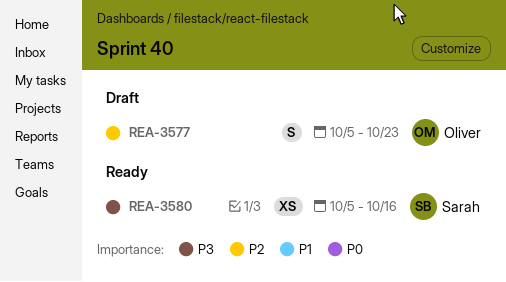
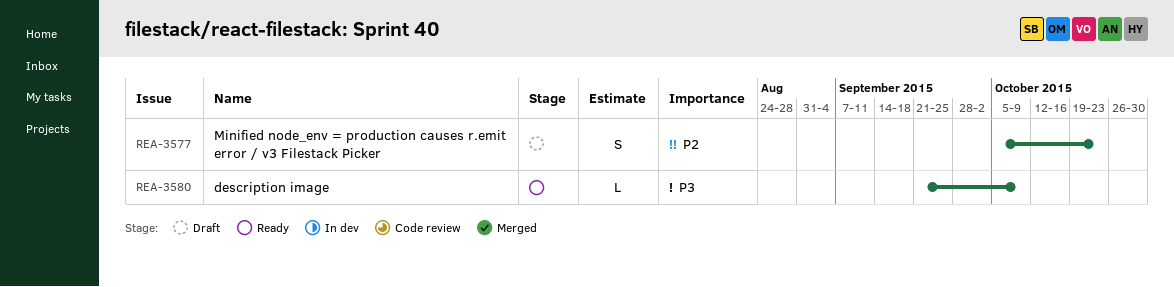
REA-3580, estimate: XS -> L
REA-3580, start: Oct 5 -> Sep 21
REA-3580, due: Oct 16 -> Oct 9

